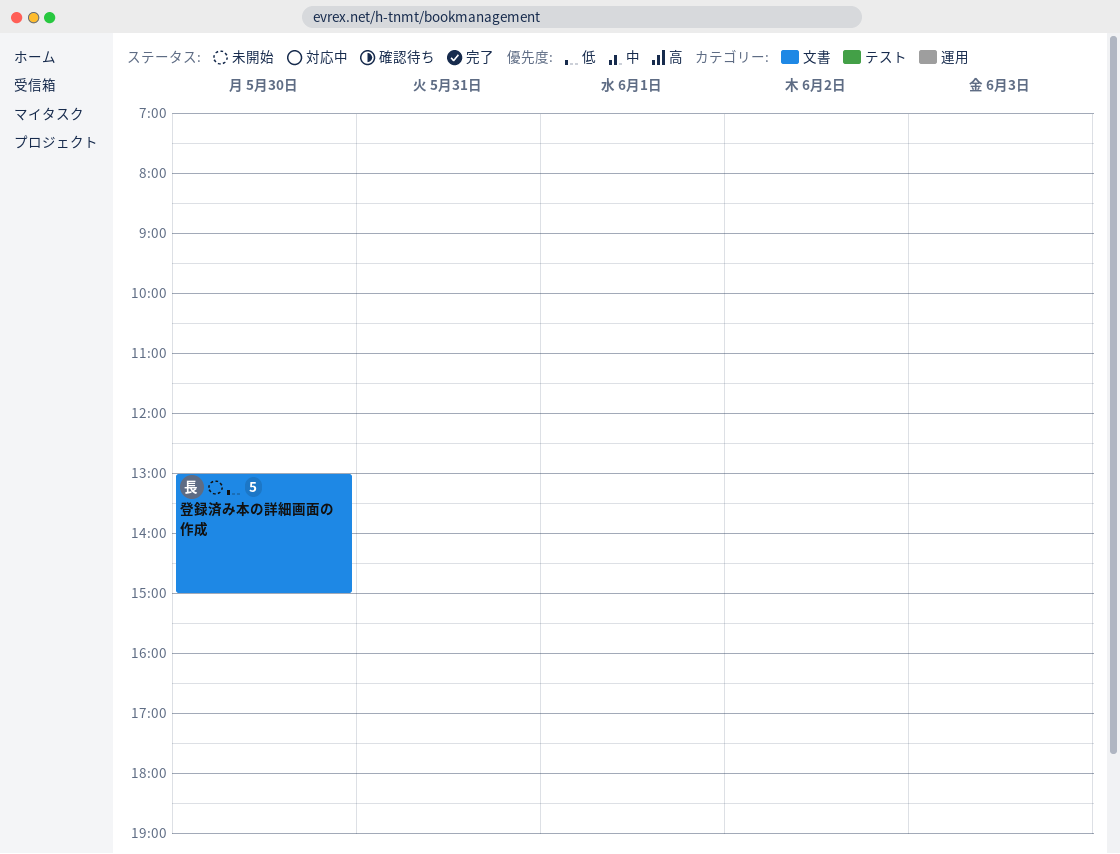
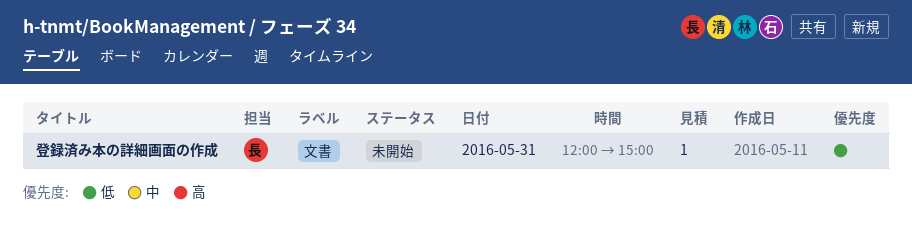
登録済み本の詳細画面の作成, estimate: 5 -> 1
登録済み本の詳細画面の作成, day: May 30 -> May 31
登録済み本の詳細画面の作成, begins: 13:00 -> 12:00

